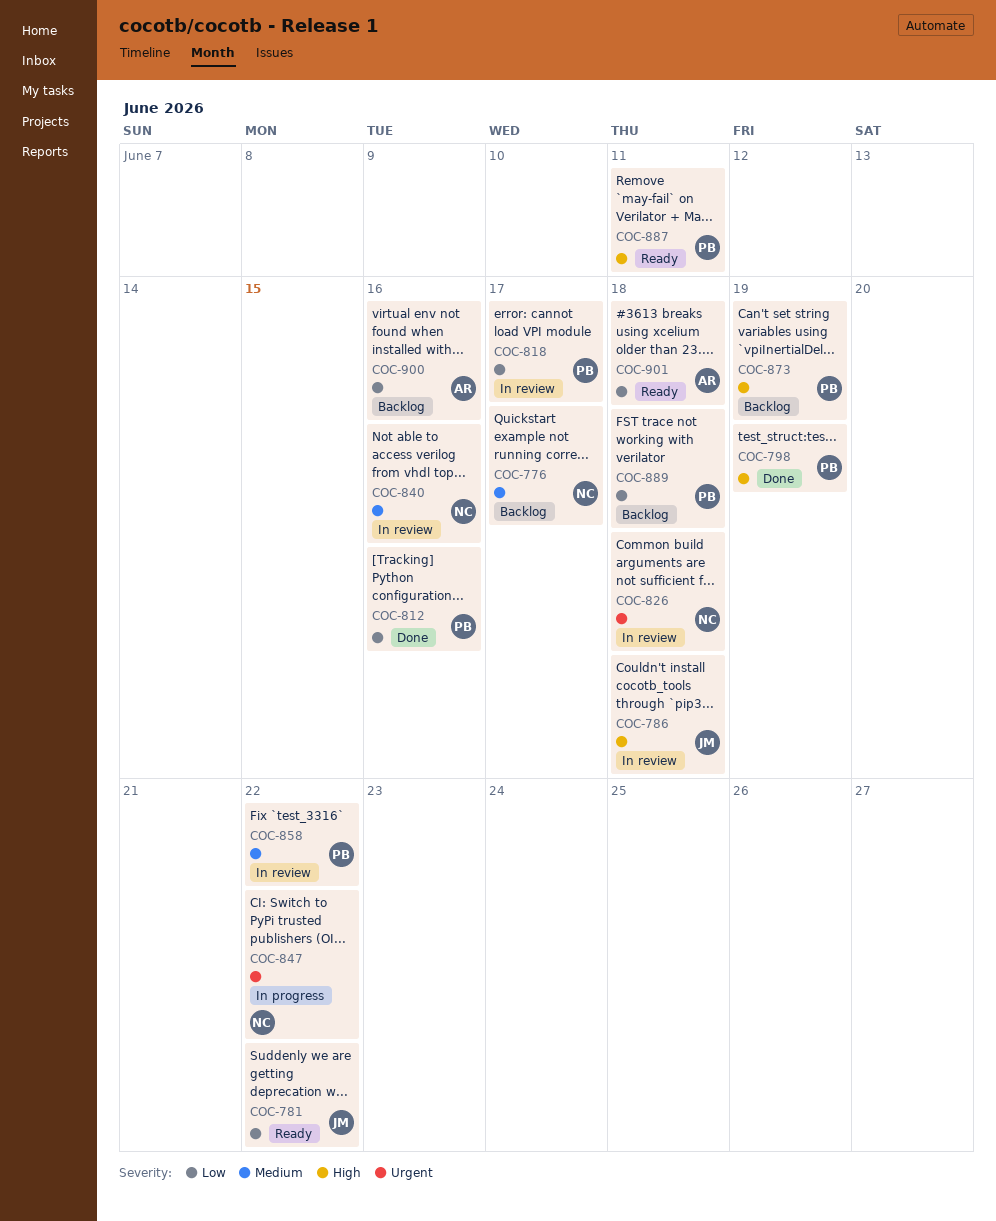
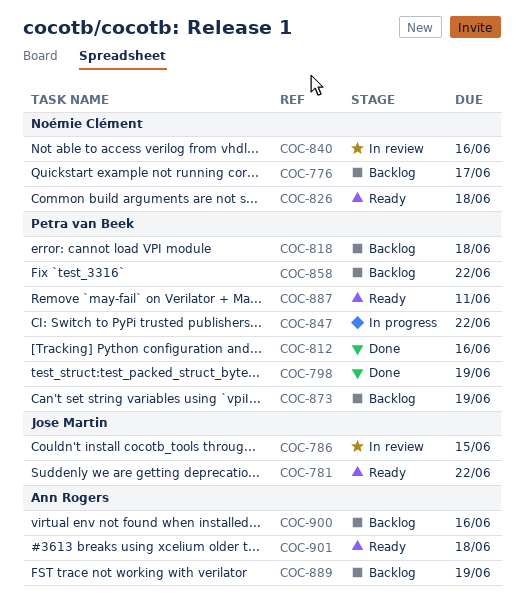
COC-786, due: Jun 18 -> Jun 15
COC-818, status: In review -> Backlog
COC-818, due: Jun 17 -> Jun 18
COC-826, status: In review -> Ready
COC-847, owner: Noémie Clément -> Petra van Beek
COC-858, status: In review -> Backlog
COC-889, owner: Petra van Beek -> Ann Rogers
COC-889, due: Jun 18 -> Jun 19

